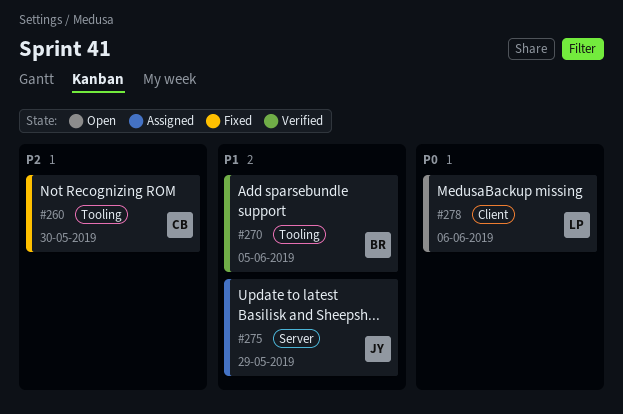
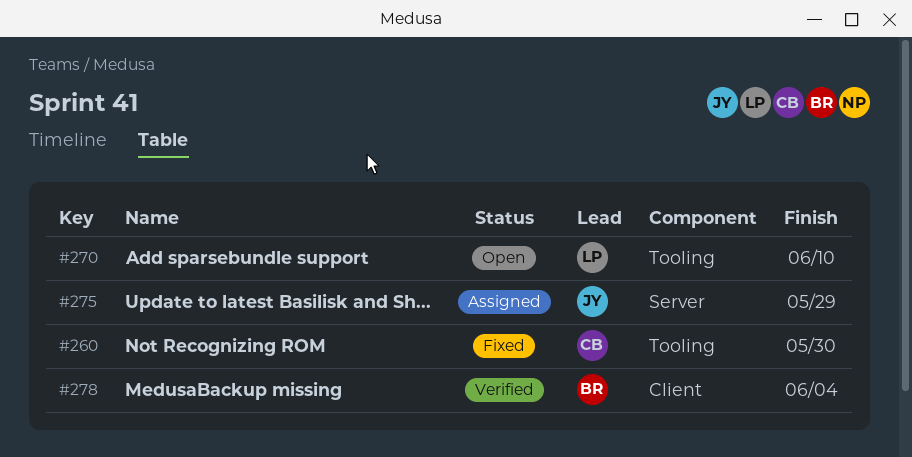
#270, status: Verified -> Open
#270, owner: BR -> LP
#270, due: Jun 5 -> Jun 10
#278, status: Open -> Verified
#278, owner: LP -> BR
#278, due: Jun 6 -> Jun 4

